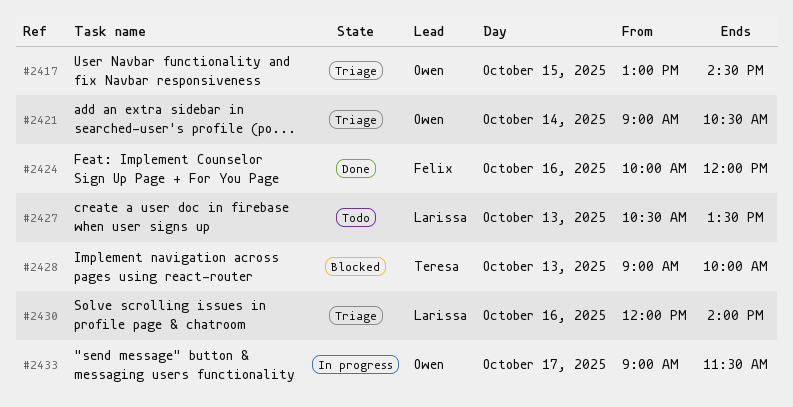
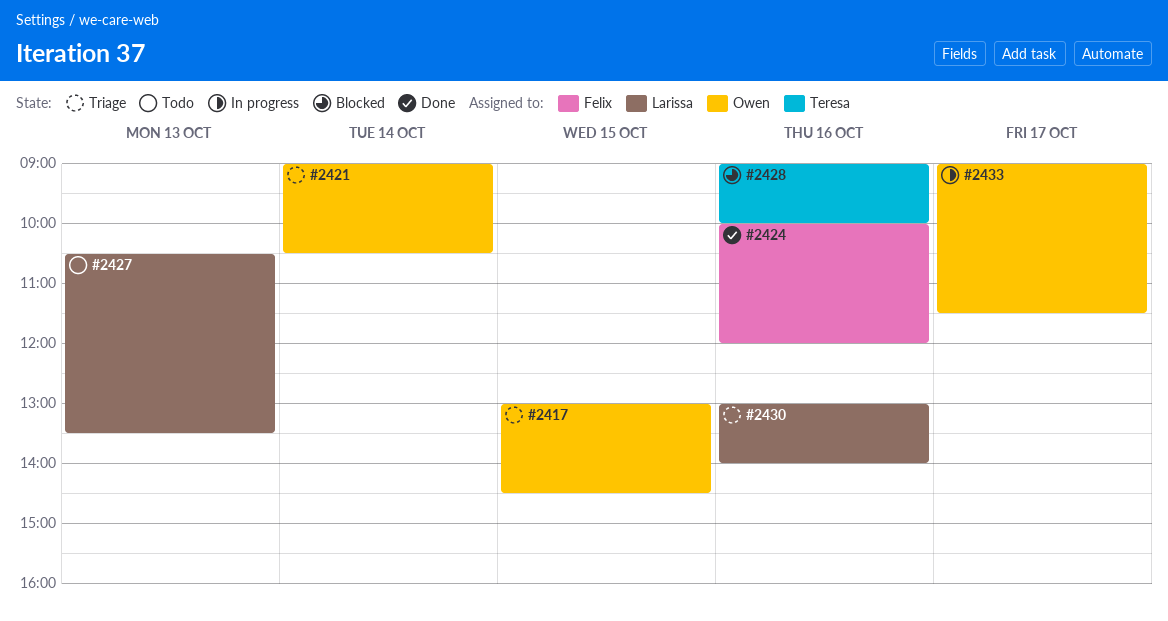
#2428, day: Oct 13 -> Oct 16
#2430, begins: 12:00 -> 13:00

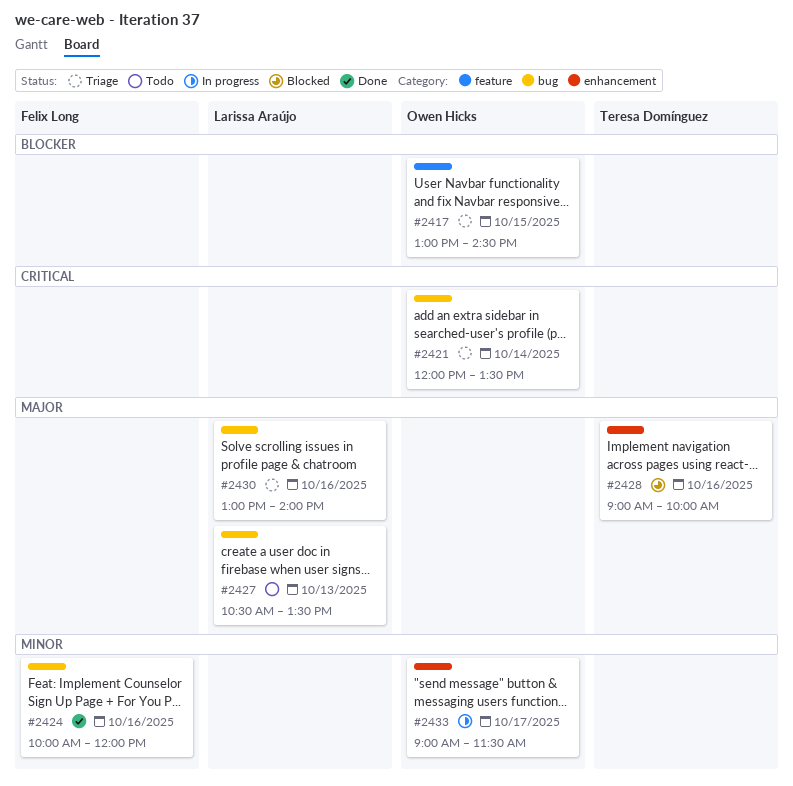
#2421, begins: 09:00 -> 12:00
#2421, ends: 10:30 -> 13:30

